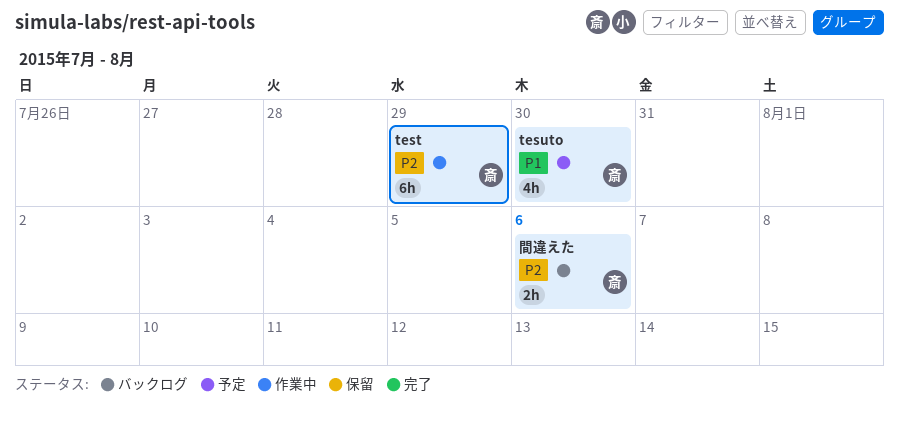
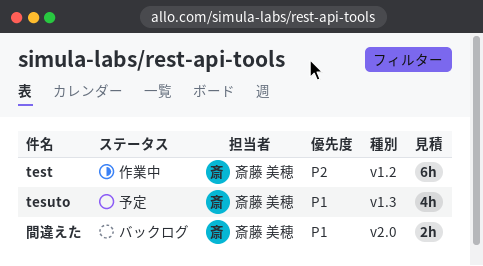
間違えた, priority: P2 -> P1

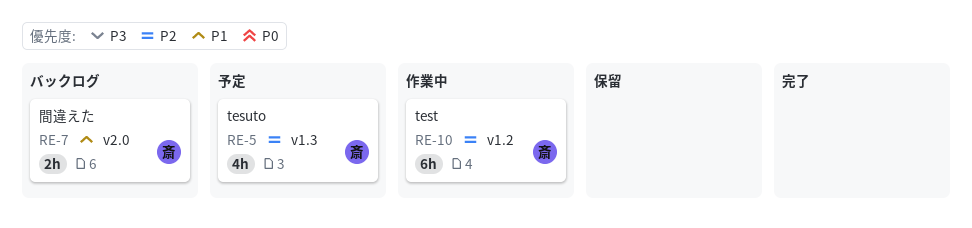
tesuto, priority: P1 -> P2

